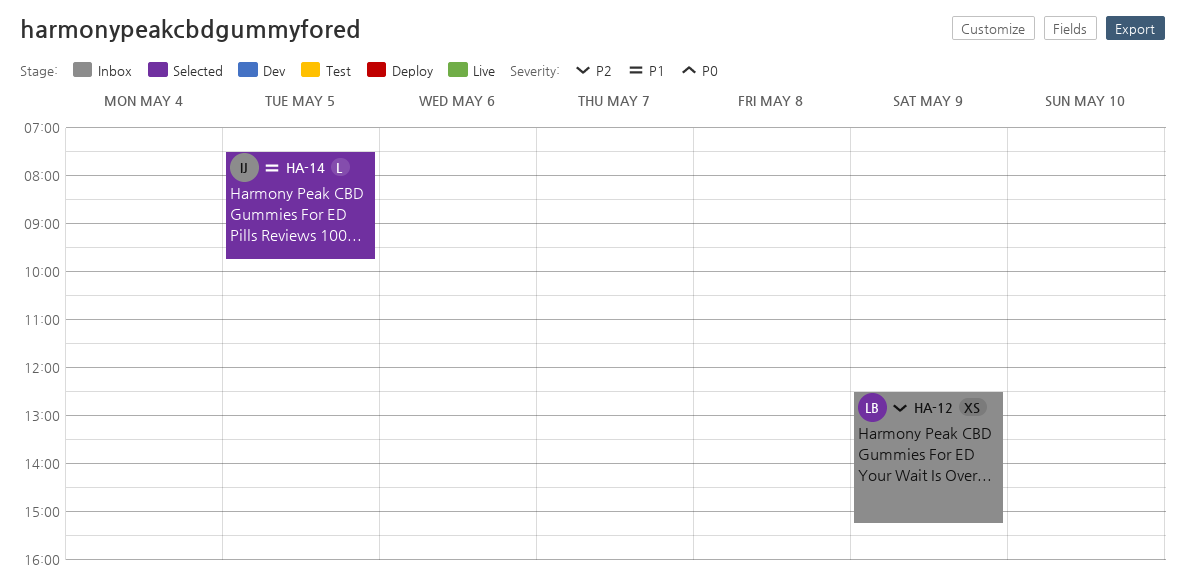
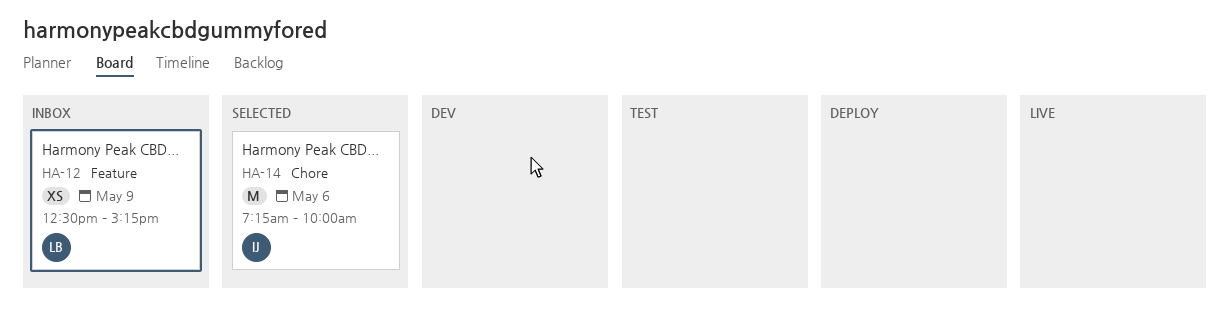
HA-14, estimate: L -> M
HA-14, day: May 5 -> May 6
HA-14, begins: 07:30 -> 07:15
HA-14, ends: 09:45 -> 10:00

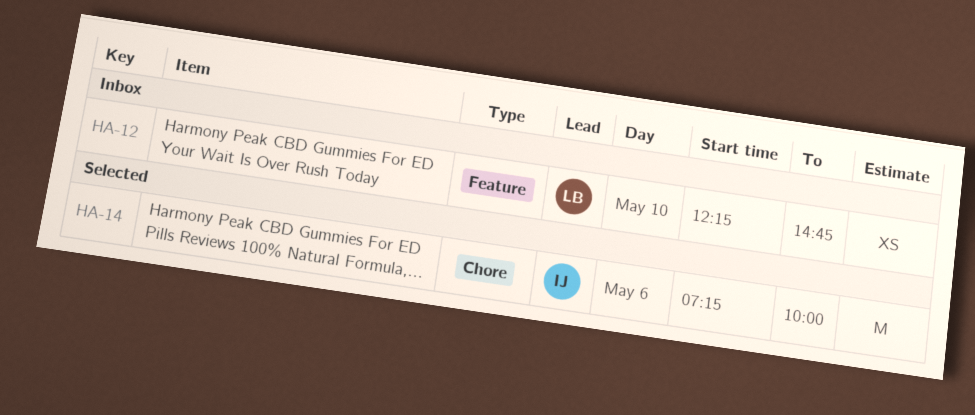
HA-12, day: May 9 -> May 10
HA-12, begins: 12:30 -> 12:15
HA-12, ends: 15:15 -> 14:45

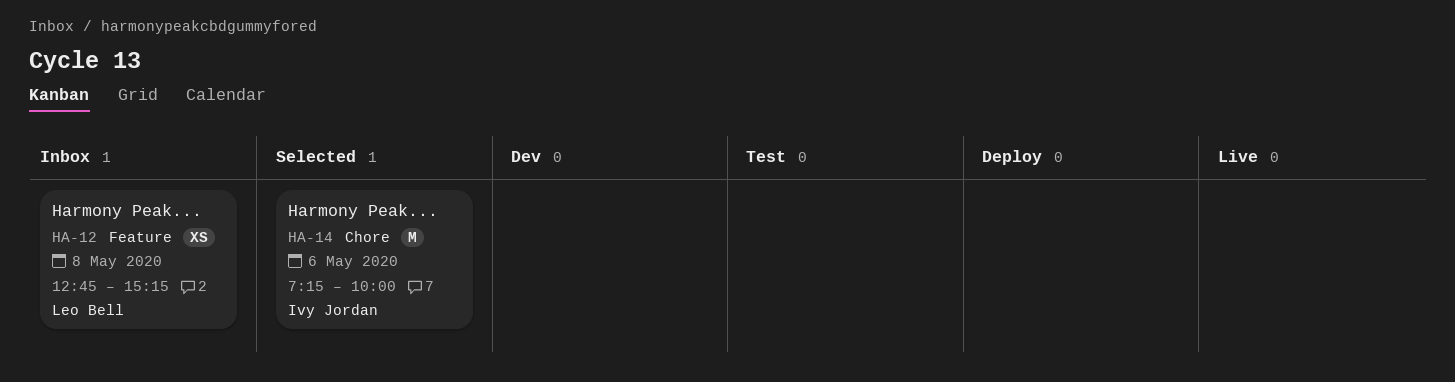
HA-12, day: May 10 -> May 8
HA-12, begins: 12:15 -> 12:45
HA-12, ends: 14:45 -> 15:15

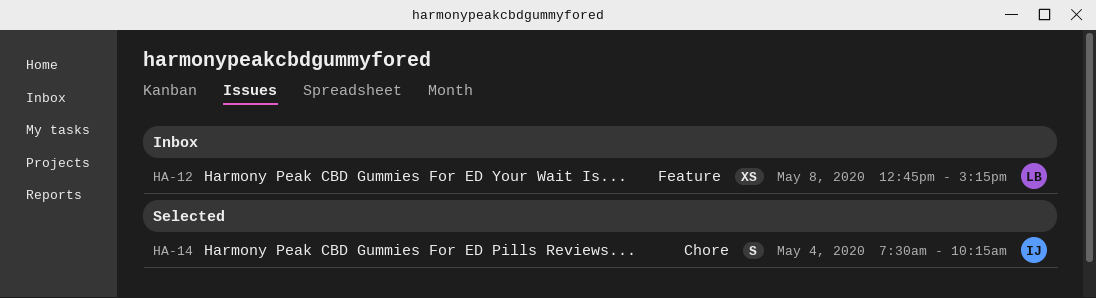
HA-14, estimate: M -> S
HA-14, day: May 6 -> May 4
HA-14, begins: 07:15 -> 07:30
HA-14, ends: 10:00 -> 10:15

